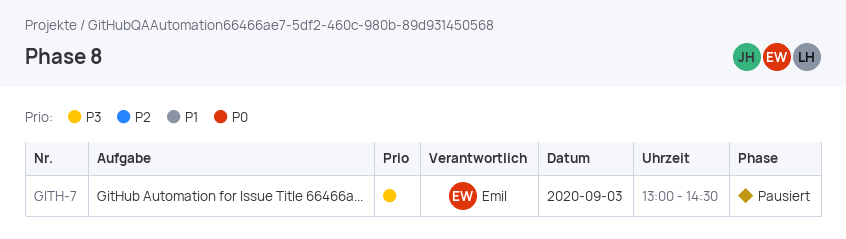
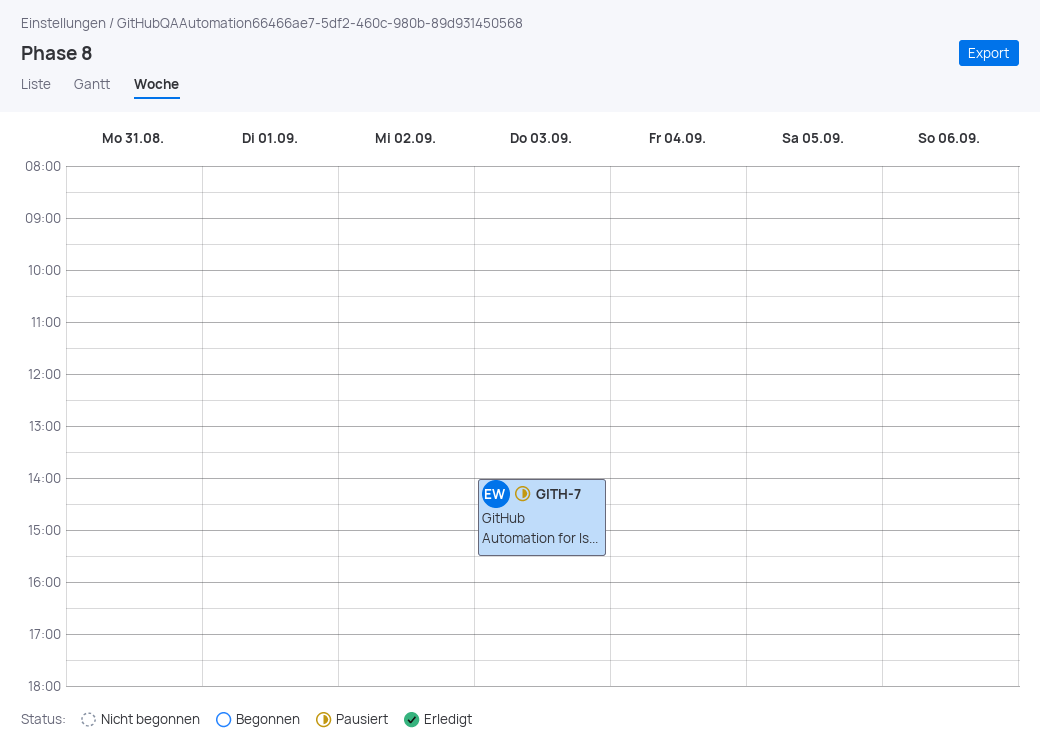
GITH-7, begins: 13:00 -> 14:00
GITH-7, ends: 14:30 -> 15:30

